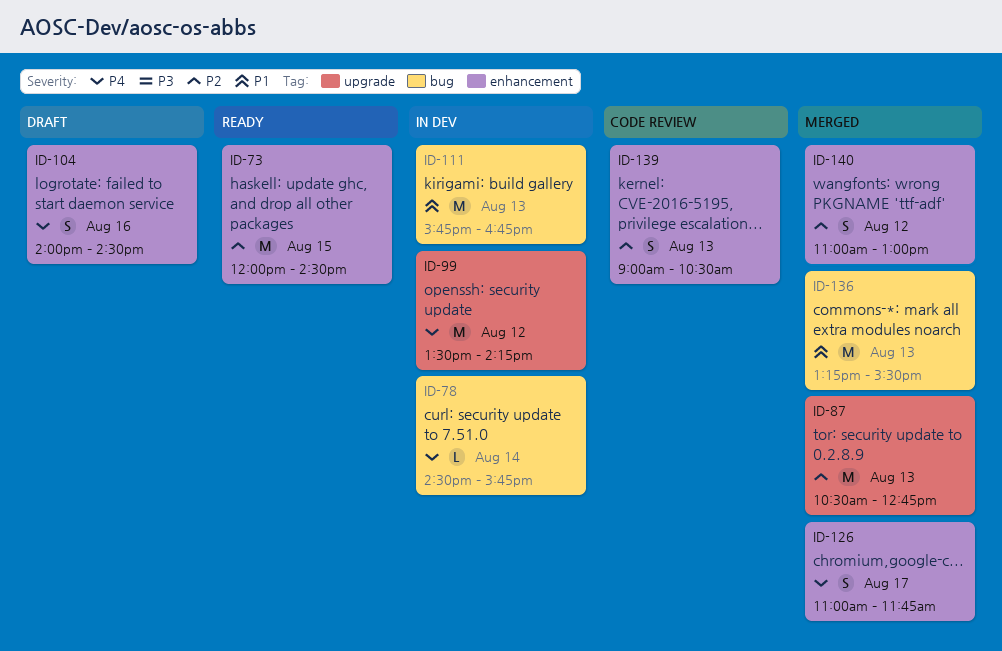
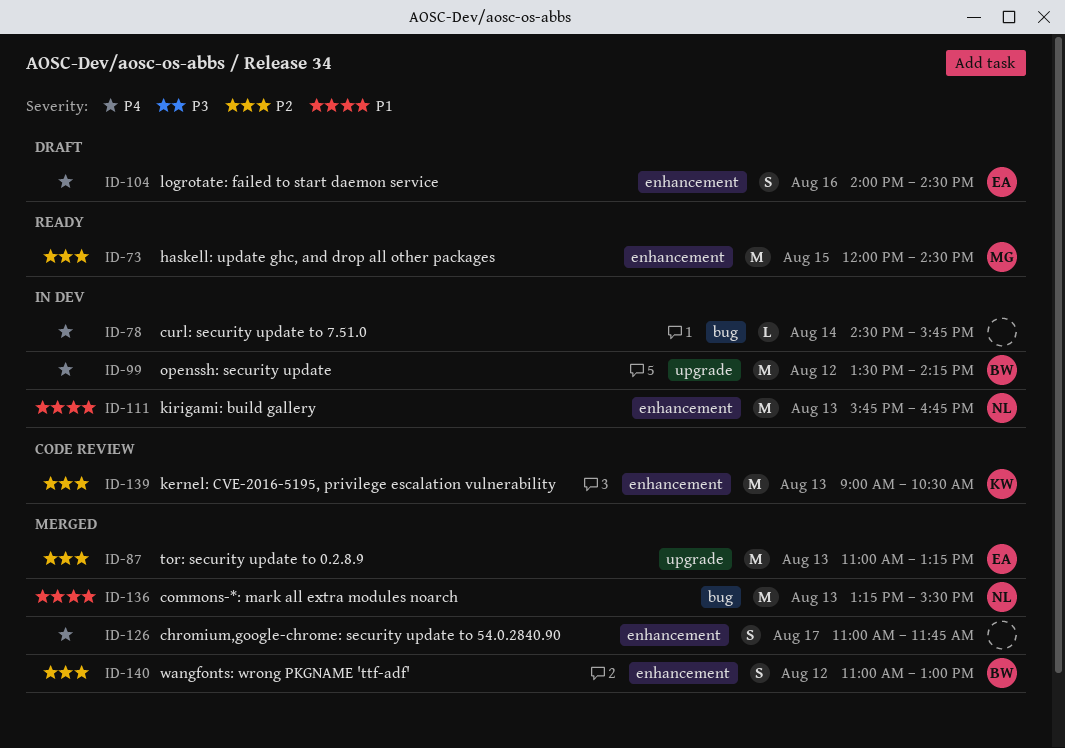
ID-87, begins: 10:30 -> 11:00
ID-87, ends: 12:45 -> 13:15
ID-111, label: bug -> enhancement
ID-139, estimate: S -> M

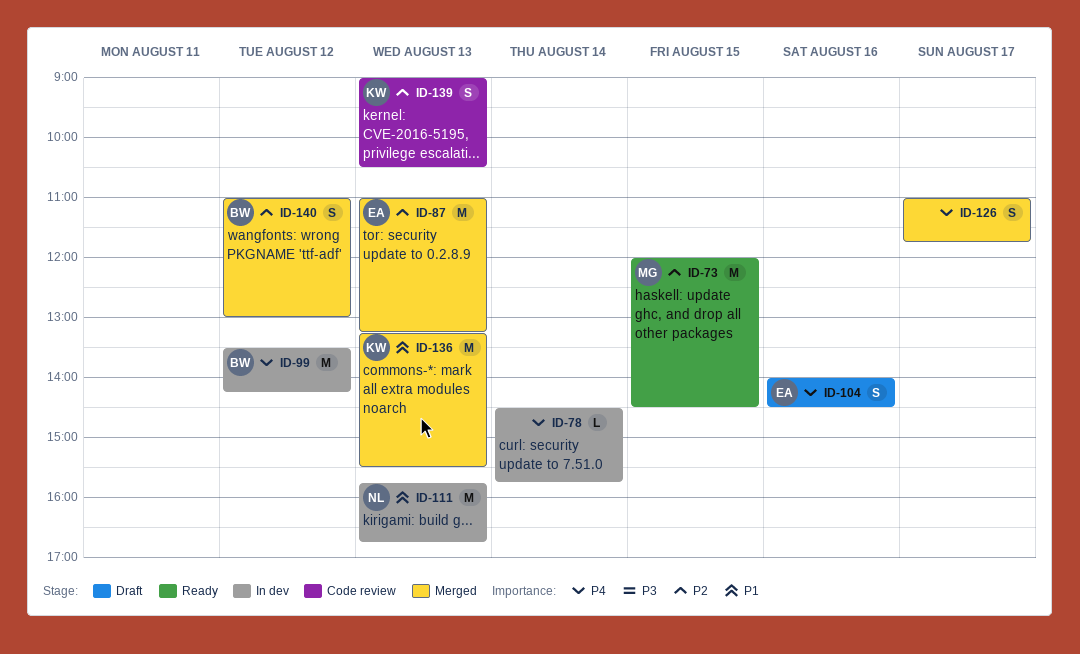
ID-136, owner: NL -> KW
ID-139, estimate: M -> S

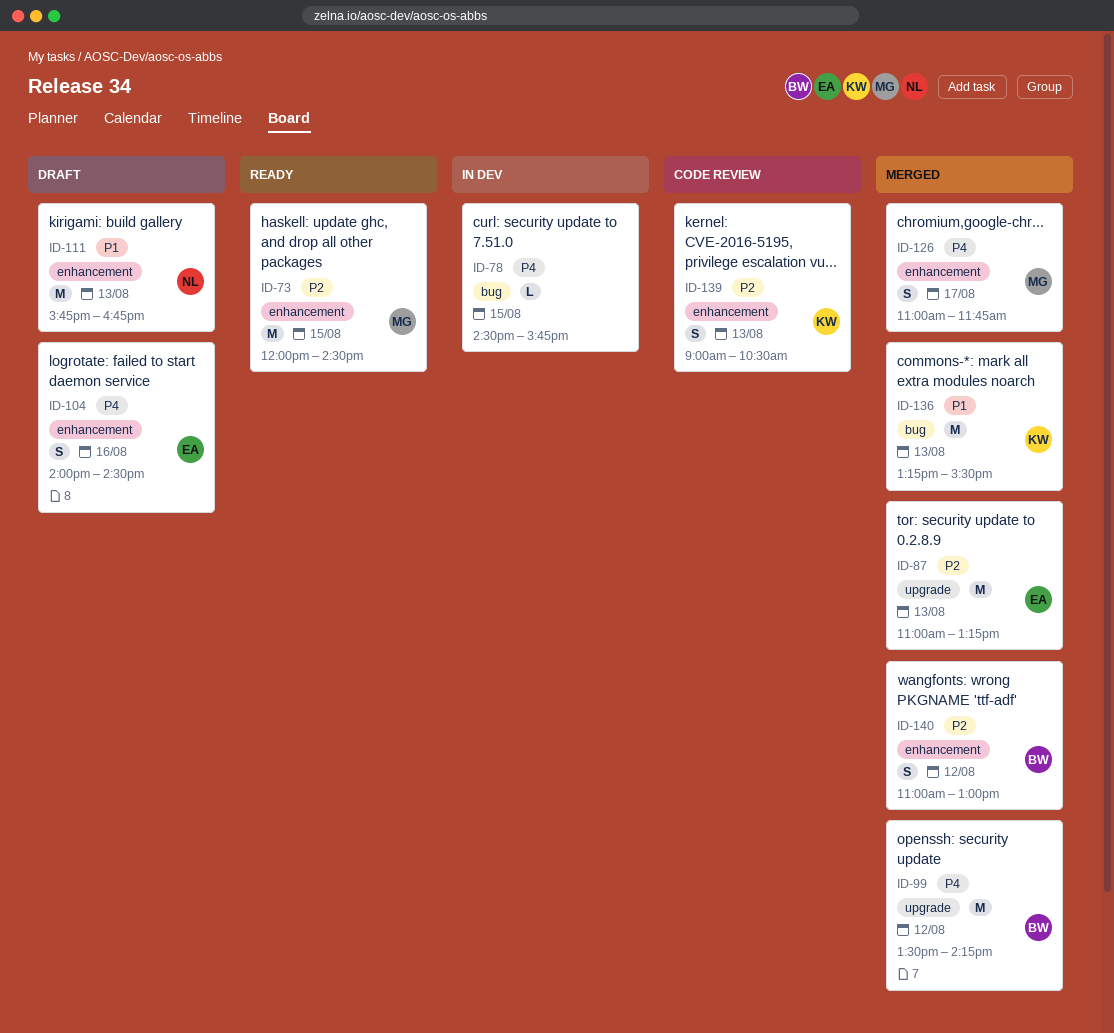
ID-78, day: Aug 14 -> Aug 15
ID-99, status: In dev -> Merged
ID-111, status: In dev -> Draft
ID-126, owner: none -> MG

